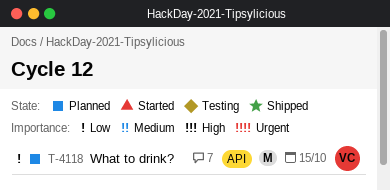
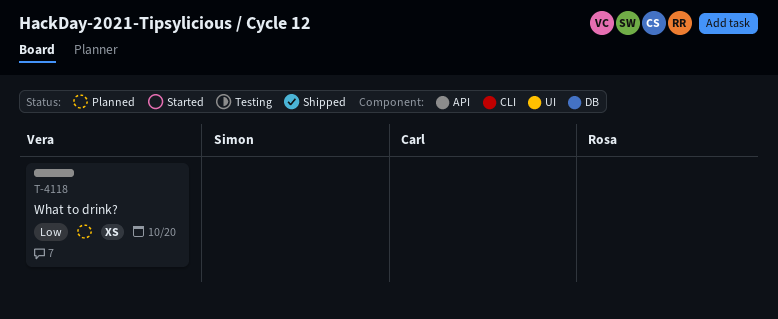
T-4118, estimate: M -> XS
T-4118, due: Oct 15 -> Oct 20

